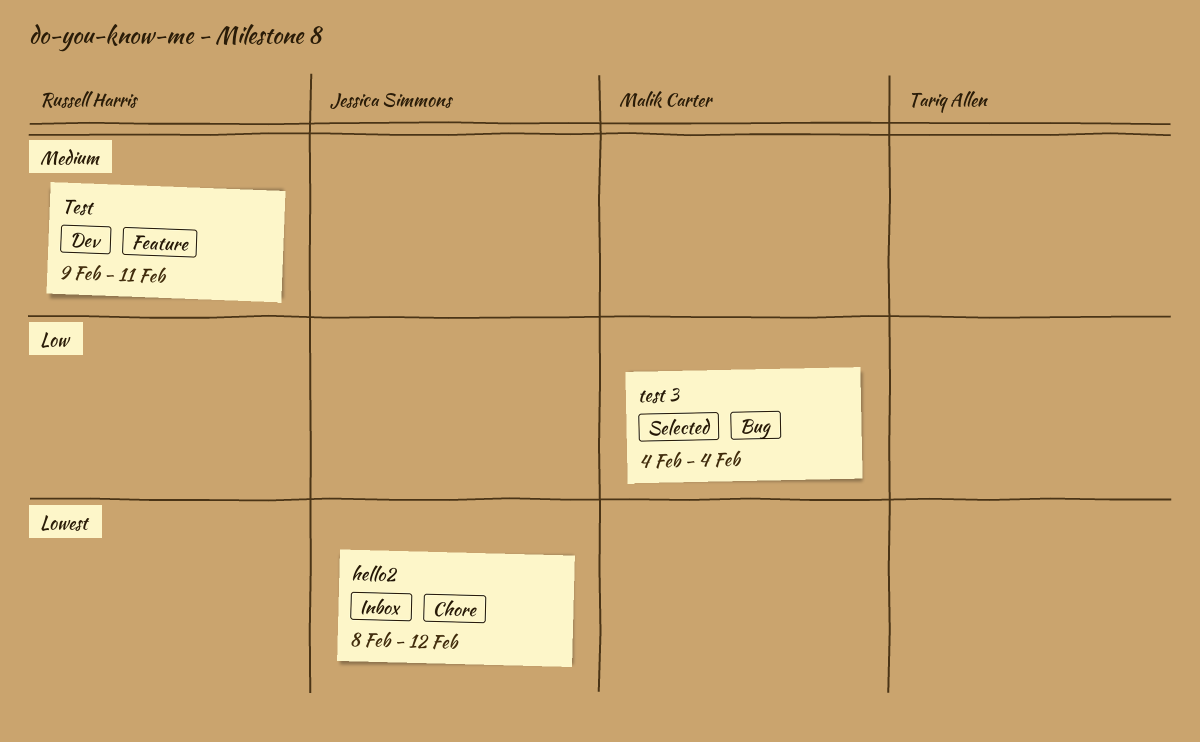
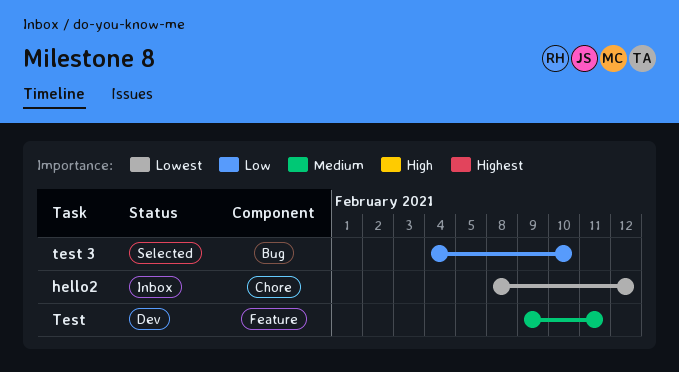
test 3, due: Feb 4 -> Feb 10

